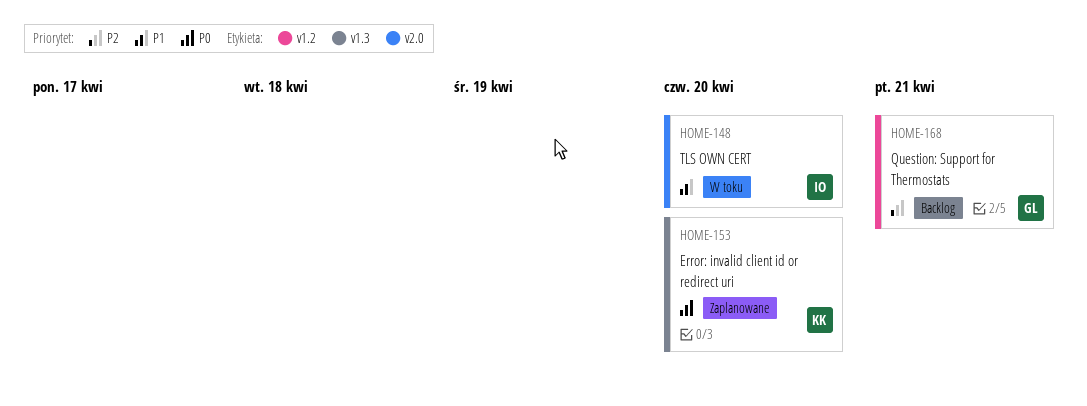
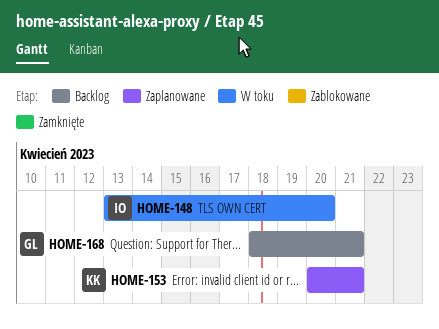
HOME-153, due: Apr 20 -> Apr 21

